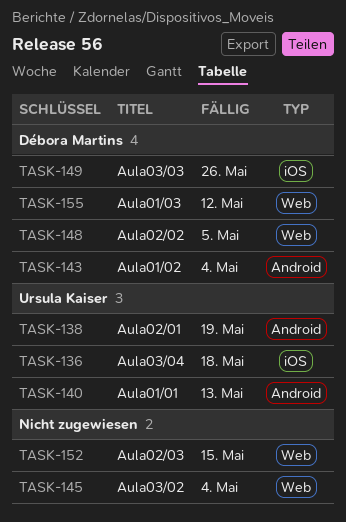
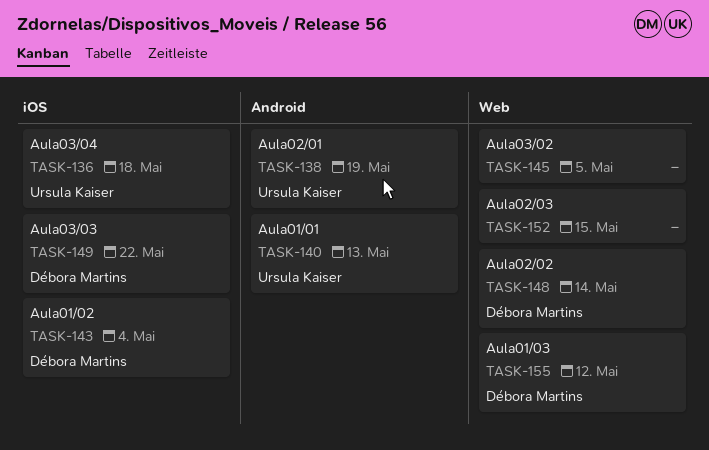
TASK-143, label: Android -> iOS
TASK-145, due: May 4 -> May 5
TASK-148, due: May 5 -> May 14
TASK-149, due: May 26 -> May 22

